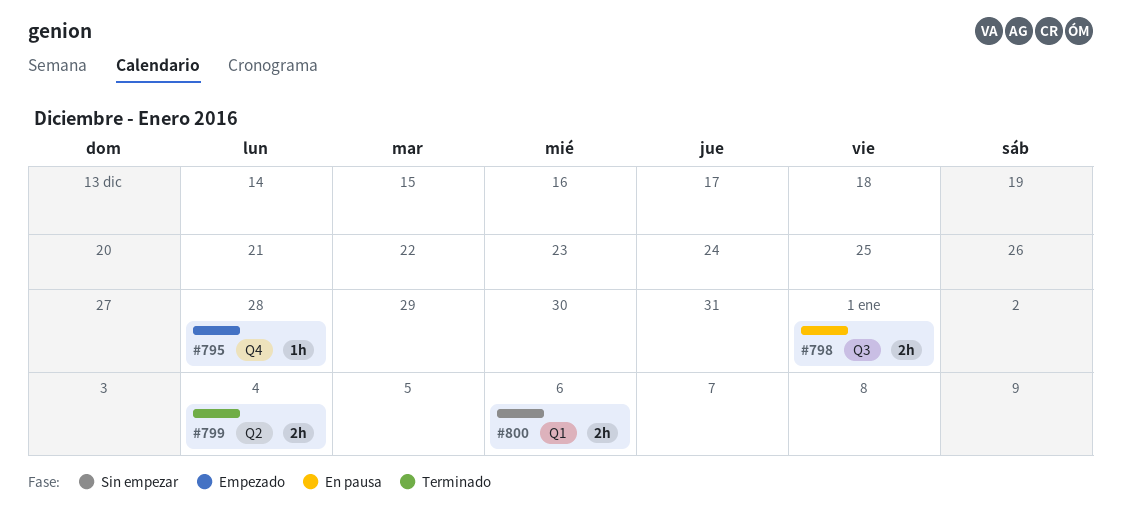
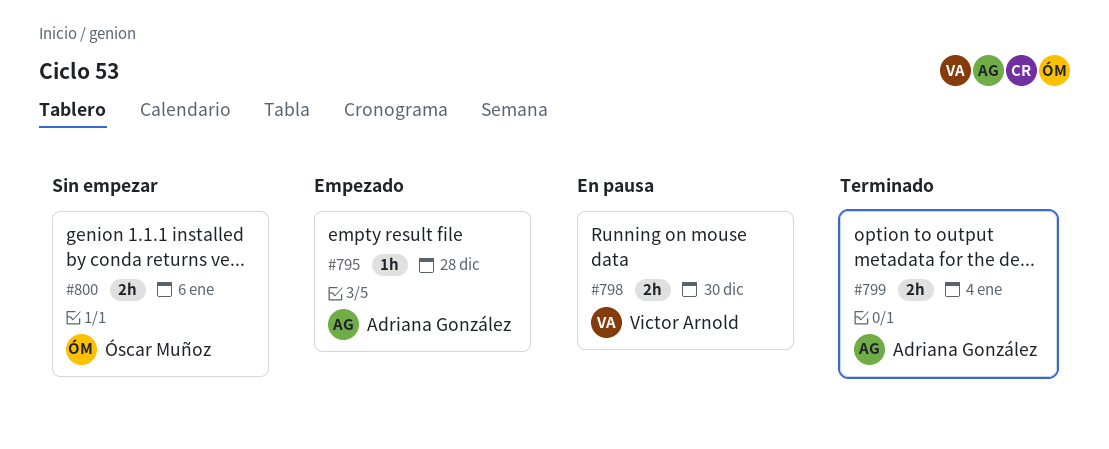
#798, due: Jan 1 -> Dec 30

